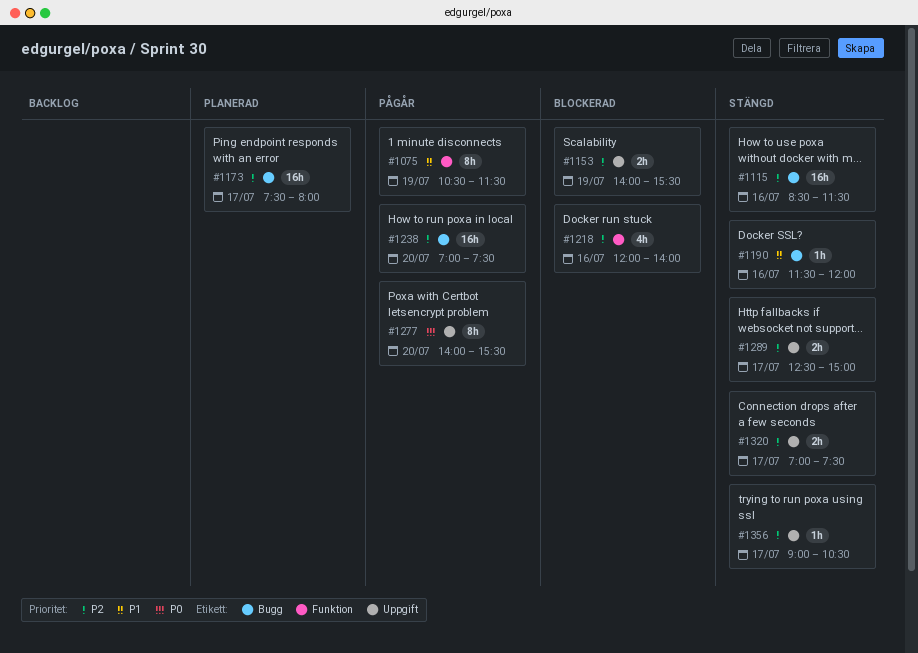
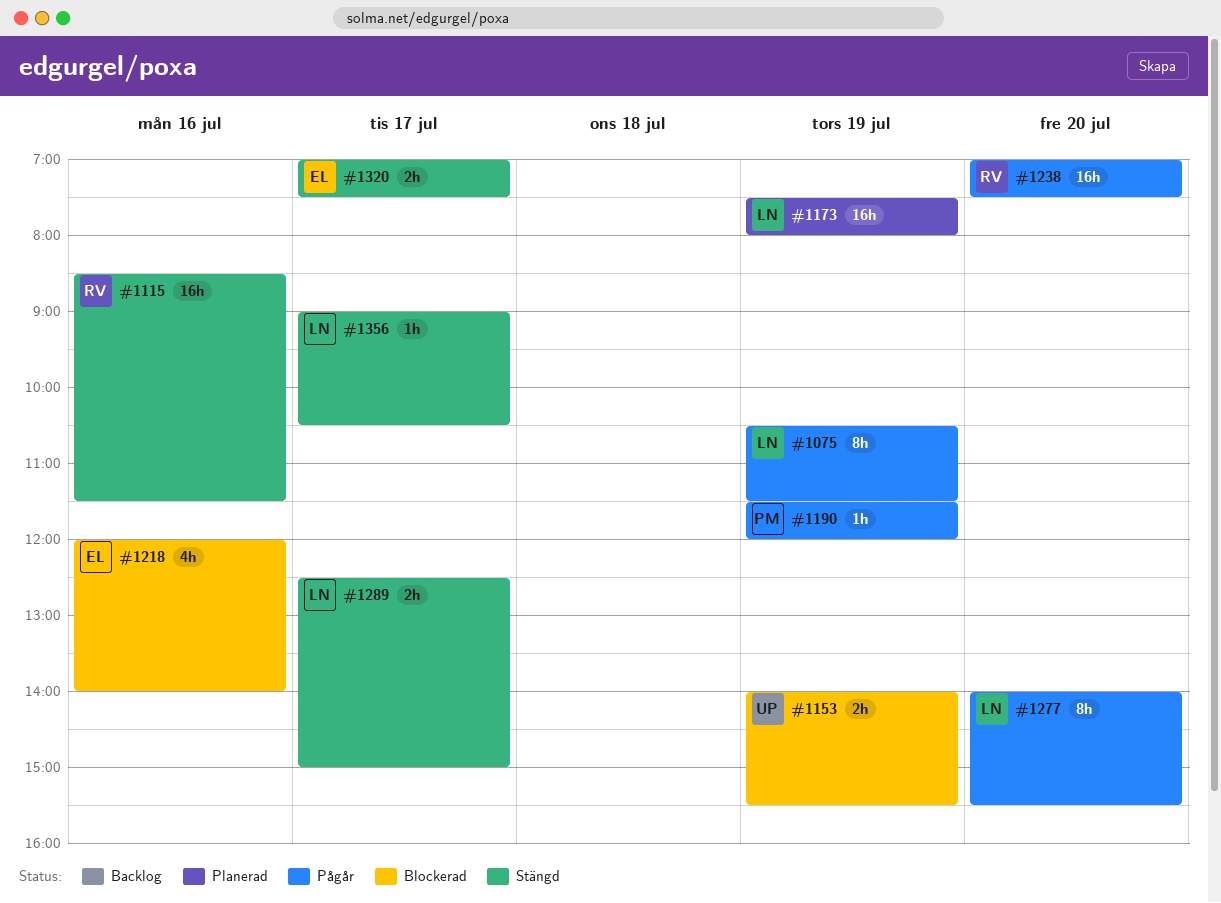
#1173, day: Jul 17 -> Jul 19
#1190, status: Stängd -> Pågår
#1190, day: Jul 16 -> Jul 19

